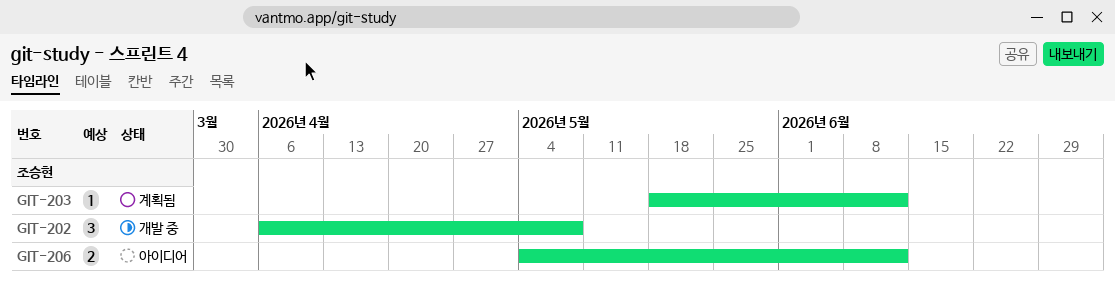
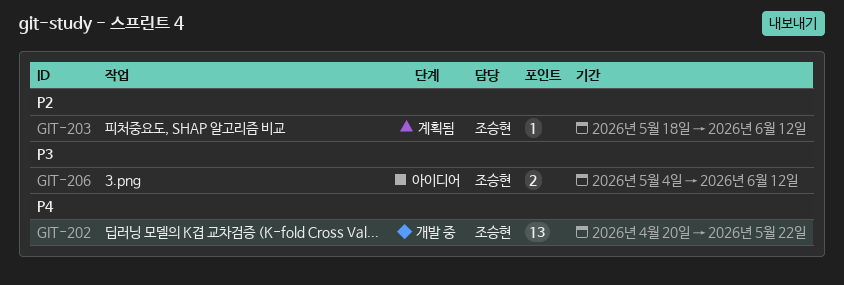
GIT-202, estimate: 3 -> 13
GIT-202, start: Apr 6 -> Apr 20
GIT-202, due: May 8 -> May 22

